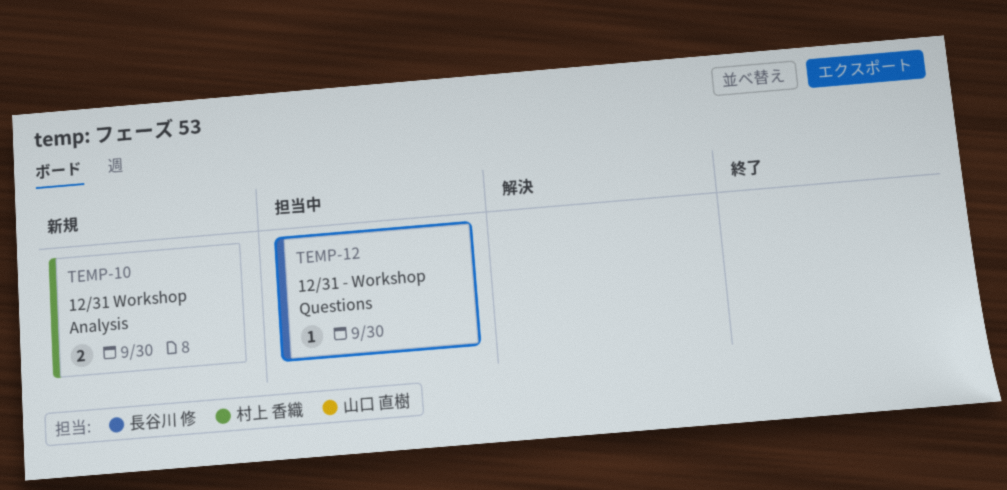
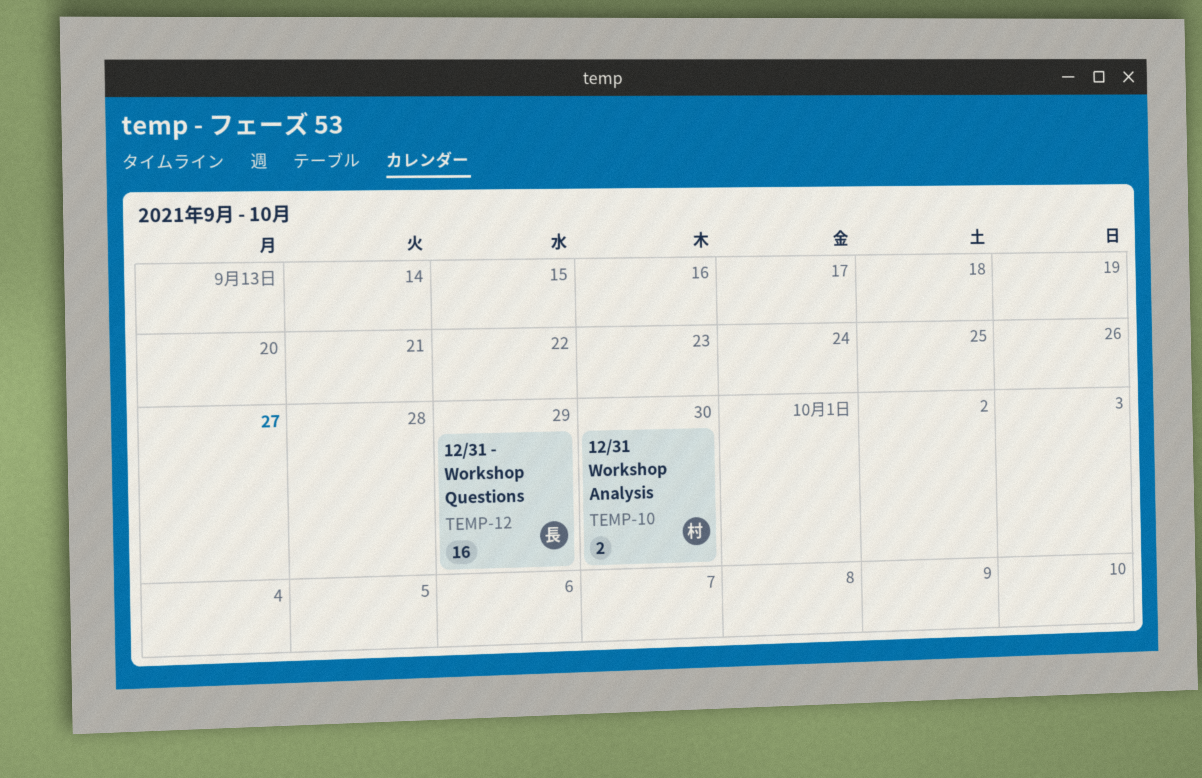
TEMP-12, estimate: 1 -> 16
TEMP-12, due: Sep 30 -> Sep 29

